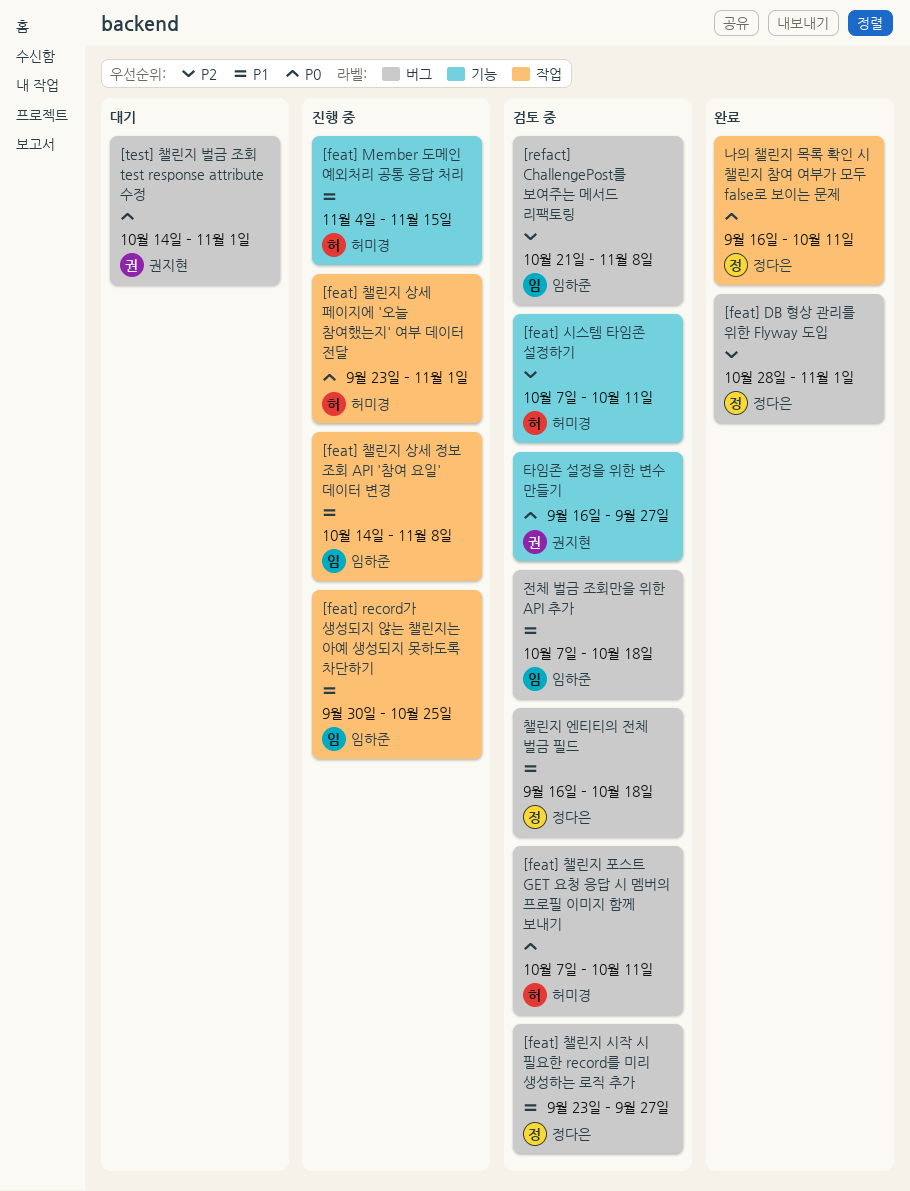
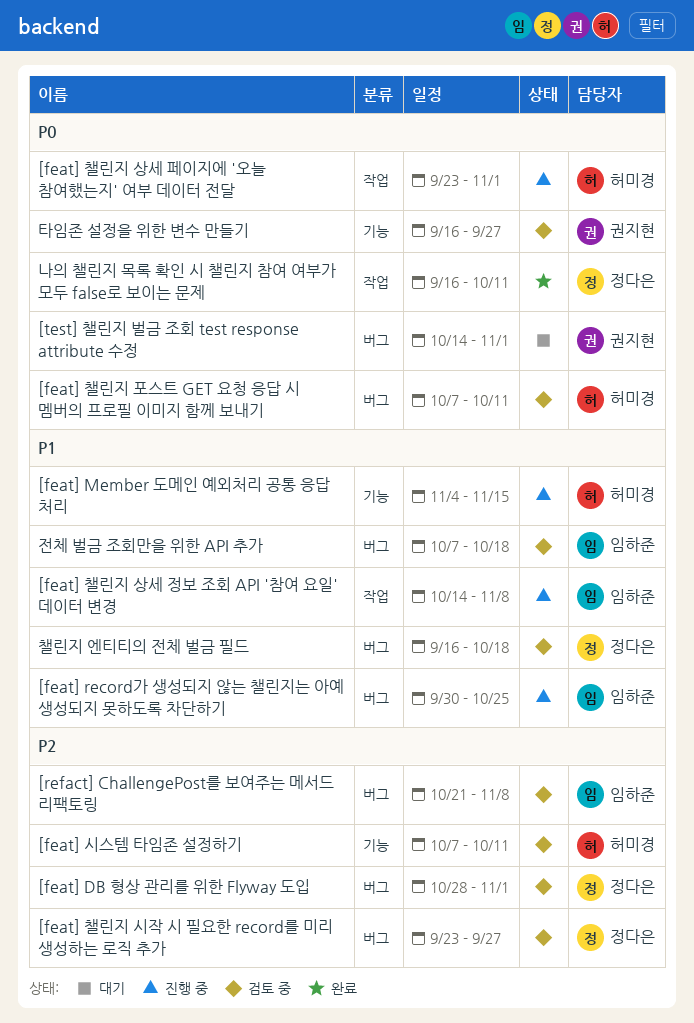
[feat] DB 형상 관리를 위한 Flyway 도입, status: 완료 -> 검토 중
[feat] record가 생성되지 않는 챌린지는 아예 생성되지 못하도록 차단하기, label: 작업 -> 버그
[feat] 챌린지 시작 시 필요한 record를 미리 생성하는 로직 추가, priority: P1 -> P2

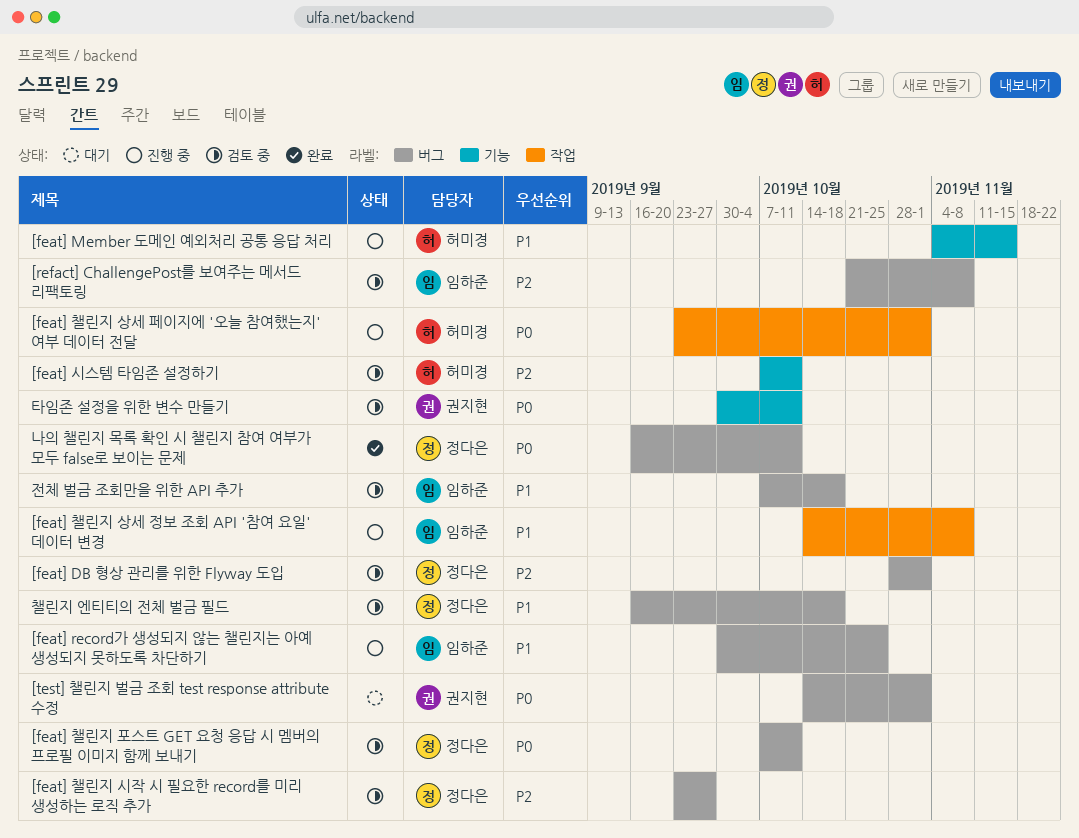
[feat] 챌린지 포스트 GET 요청 응답 시 멤버의 프로필 이미지 함께 보내기, owner: 허미경 -> 정다은
나의 챌린지 목록 확인 시 챌린지 참여 여부가 모두 false로 보이는 문제, label: 작업 -> 버그
타임존 설정을 위한 변수 만들기, start: Sep 16 -> Sep 30
타임존 설정을 위한 변수 만들기, due: Sep 27 -> Oct 11

